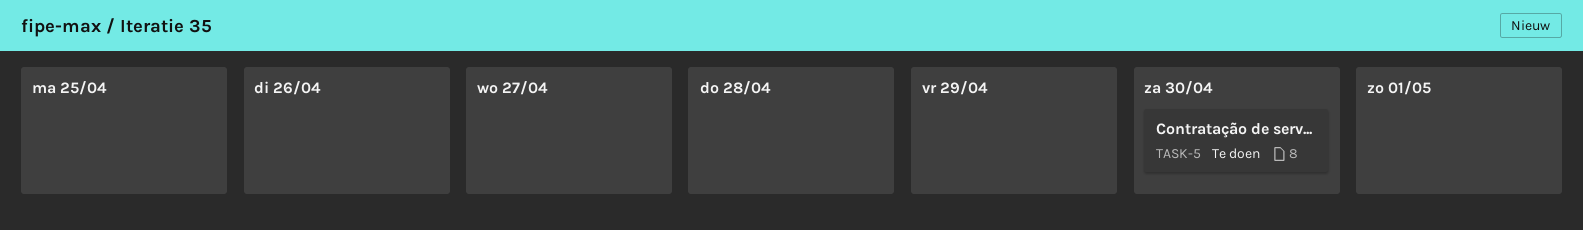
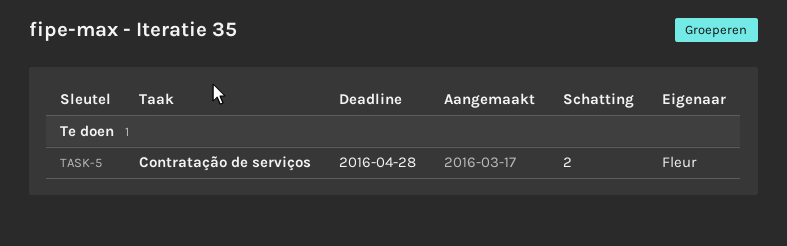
TASK-5, due: Apr 30 -> Apr 28

